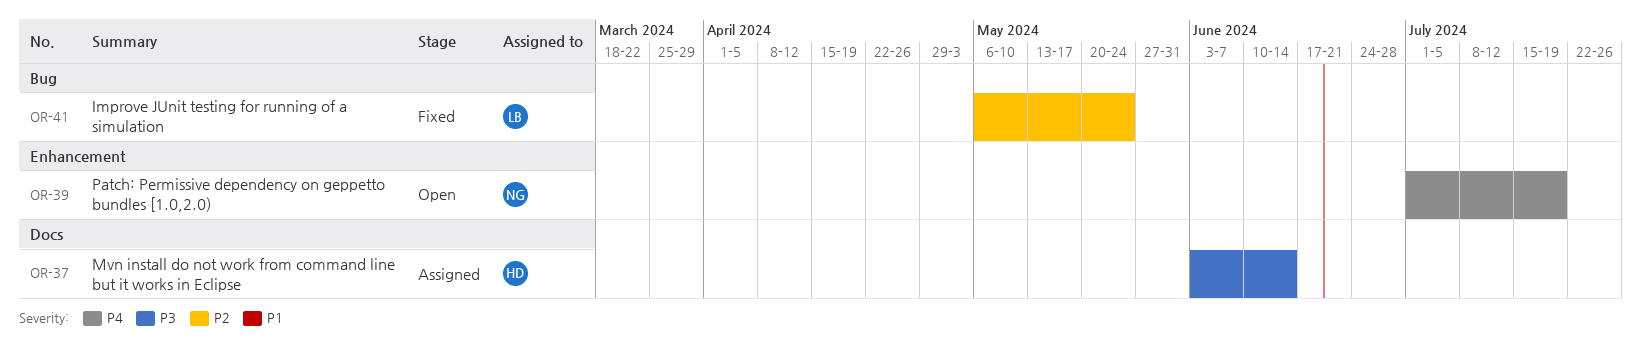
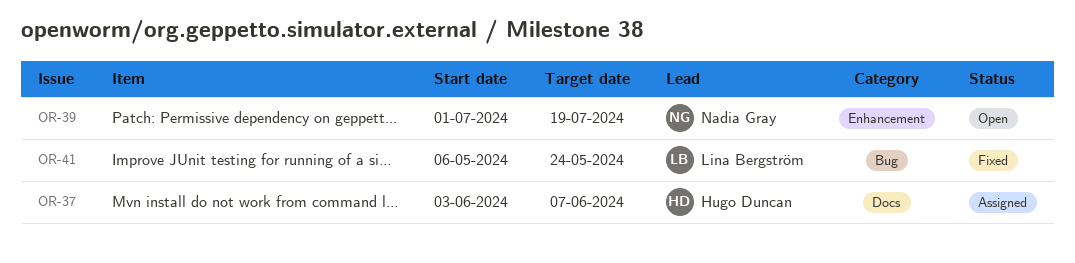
OR-37, due: Jun 14 -> Jun 7

